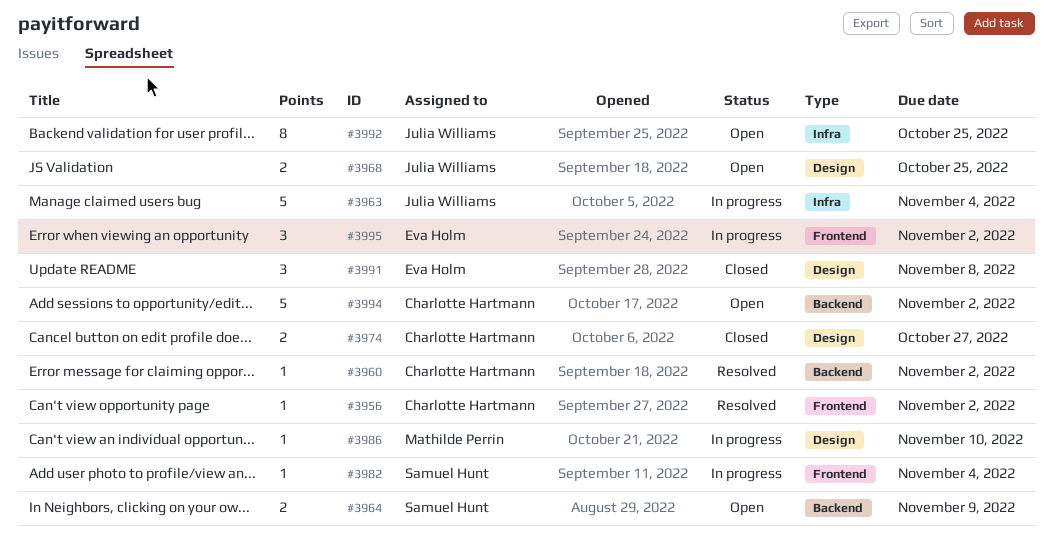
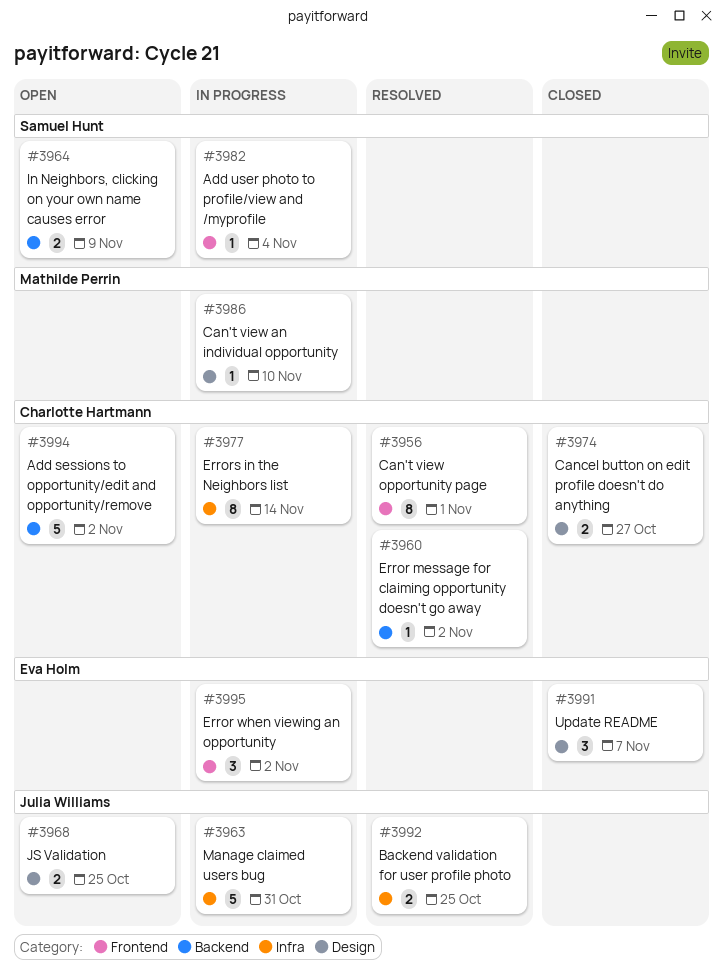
#3956, estimate: 1 -> 8
#3956, due: Nov 2 -> Nov 1
#3963, due: Nov 4 -> Oct 31
#3977: none -> present
#3991, due: Nov 8 -> Nov 7
#3992, status: Open -> Resolved
#3992, estimate: 8 -> 2

